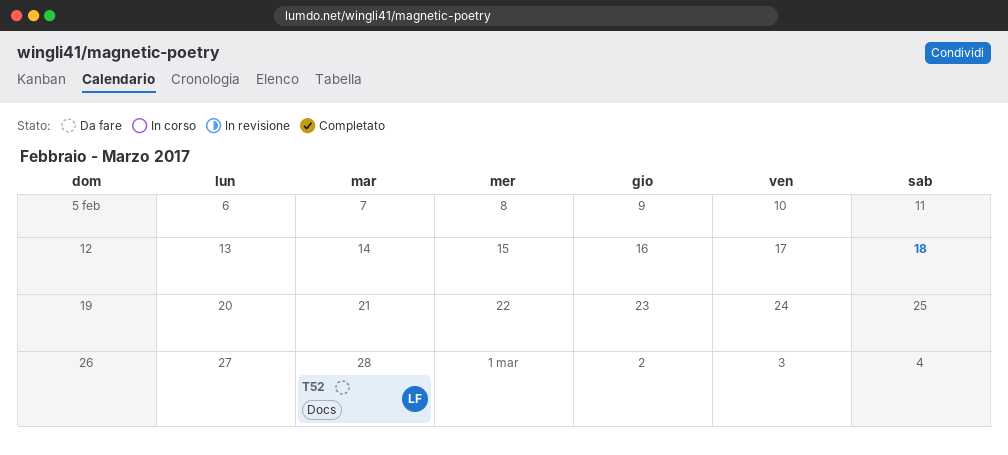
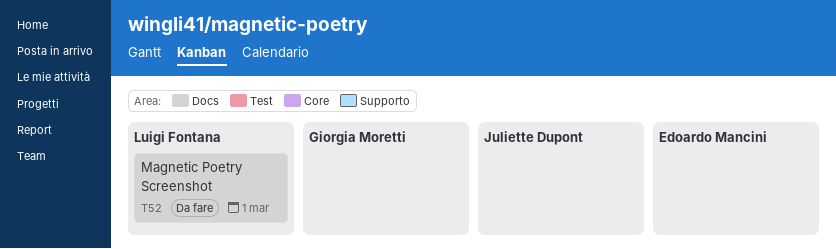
T52, due: Feb 28 -> Mar 1

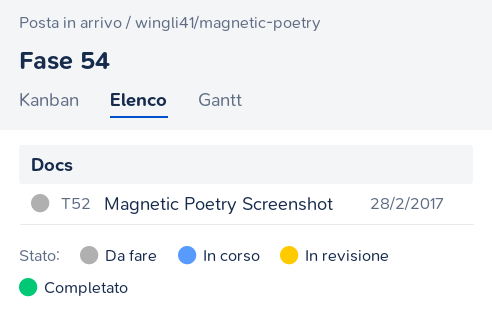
T52, due: Mar 1 -> Feb 28

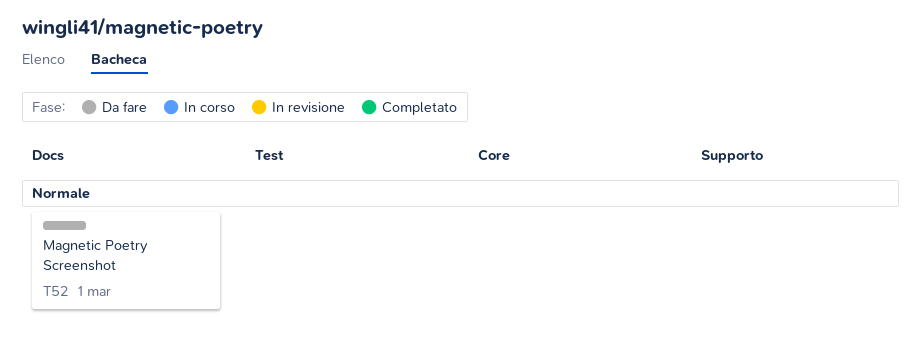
T52, due: Feb 28 -> Mar 1

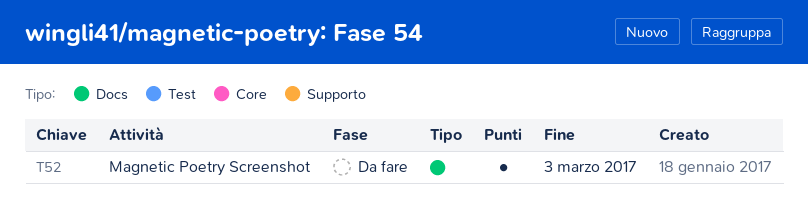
T52, due: Mar 1 -> Mar 3

